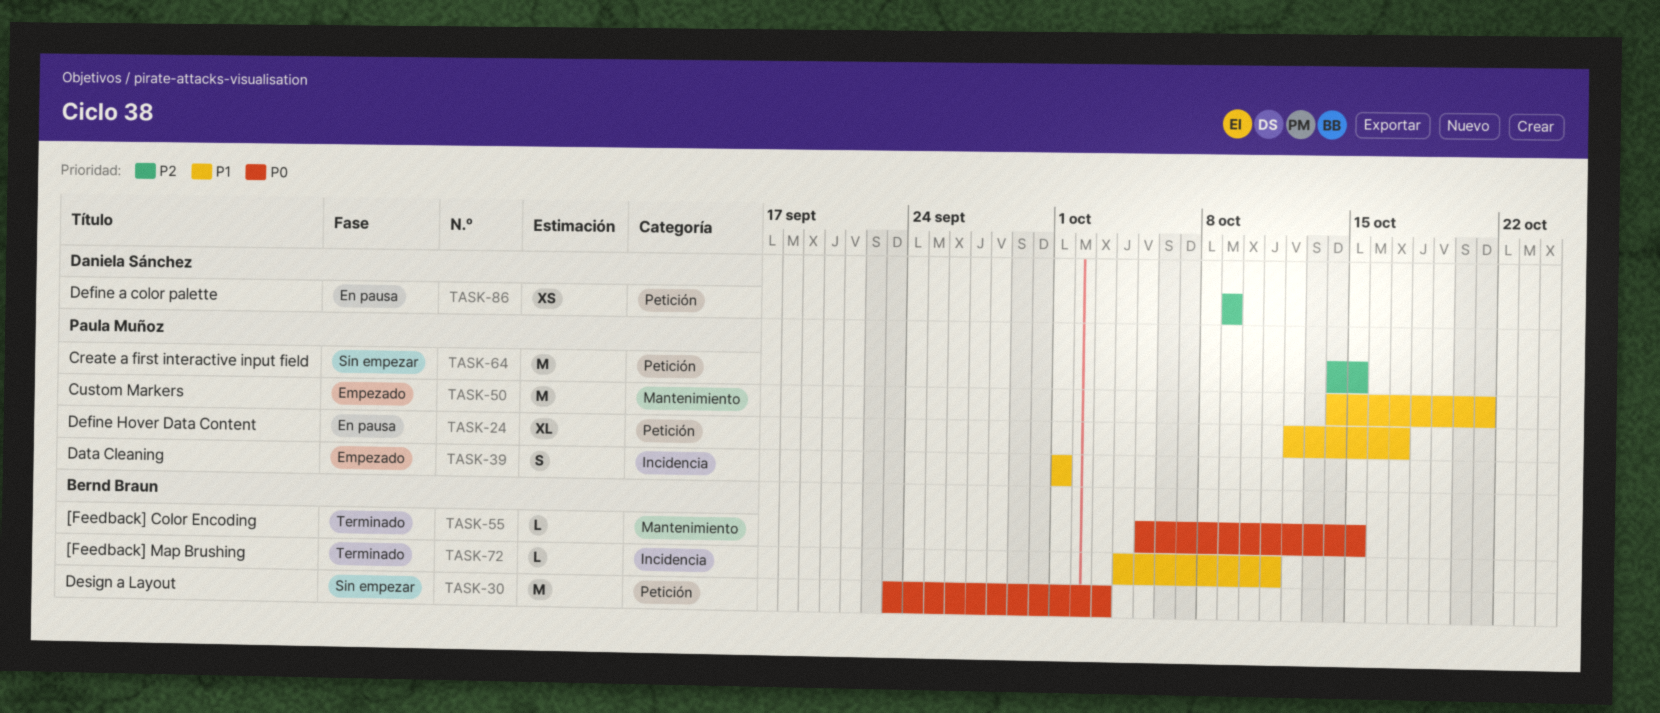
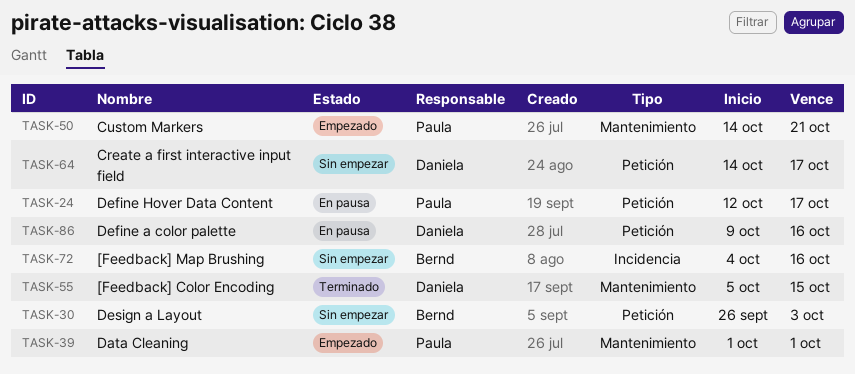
TASK-30, start: Sep 23 -> Sep 26
TASK-39, label: Incidencia -> Mantenimiento
TASK-55, owner: Bernd Braun -> Daniela Sánchez
TASK-64, owner: Paula Muñoz -> Daniela Sánchez
TASK-64, due: Oct 15 -> Oct 17
TASK-72, status: Terminado -> Sin empezar
TASK-72, due: Oct 11 -> Oct 16
TASK-86, due: Oct 9 -> Oct 16

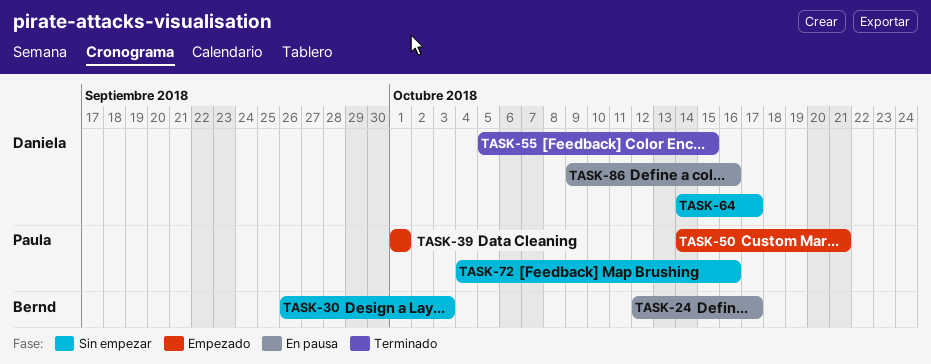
TASK-24, owner: Paula -> Bernd
TASK-72, owner: Bernd -> Paula

